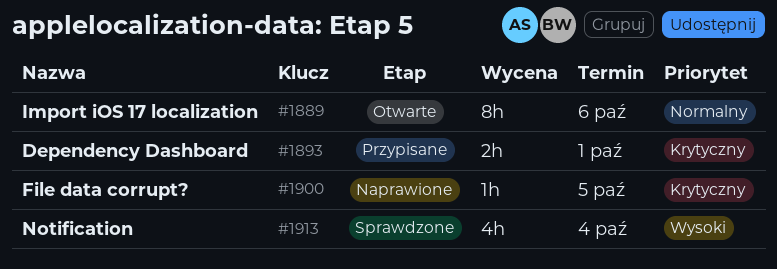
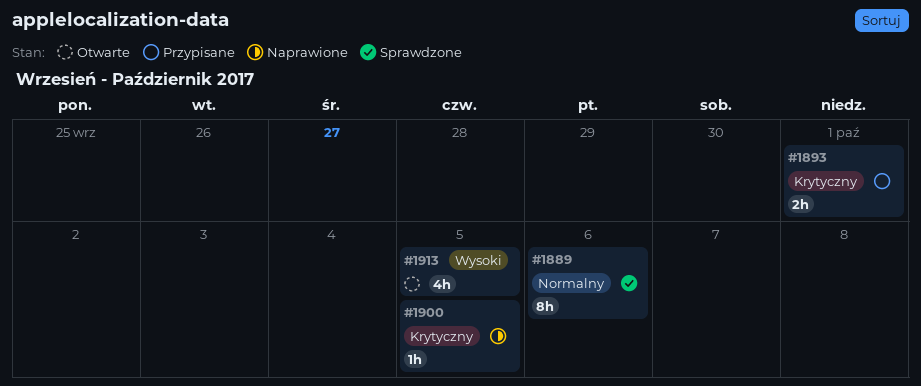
#1889, status: Otwarte -> Sprawdzone
#1913, status: Sprawdzone -> Otwarte
#1913, due: Oct 4 -> Oct 5

